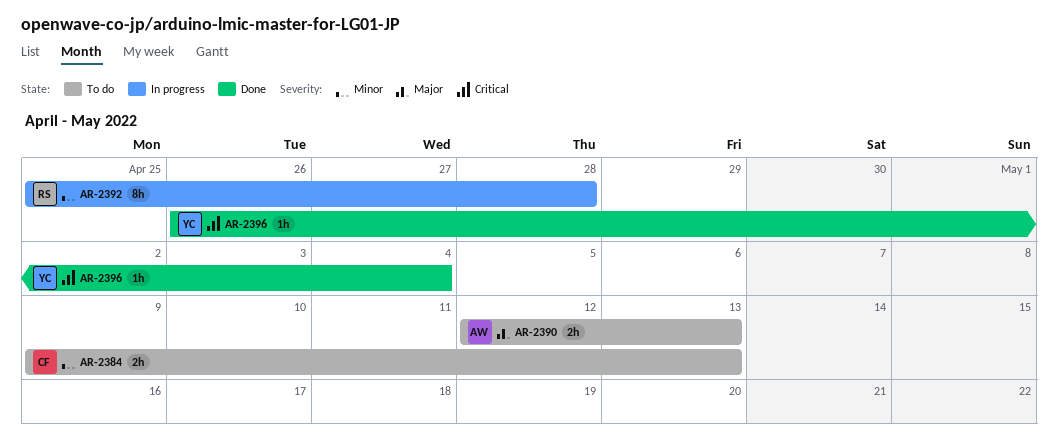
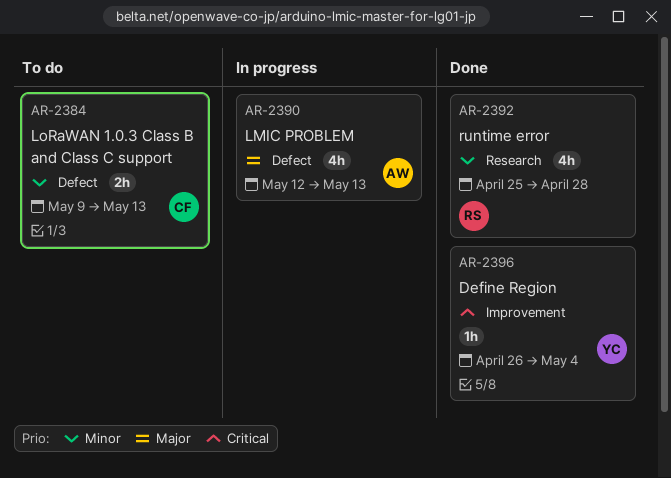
AR-2390, status: To do -> In progress
AR-2390, estimate: 2h -> 4h
AR-2392, status: In progress -> Done
AR-2392, estimate: 8h -> 4h

